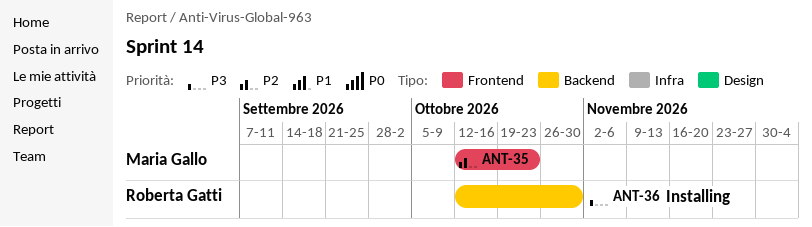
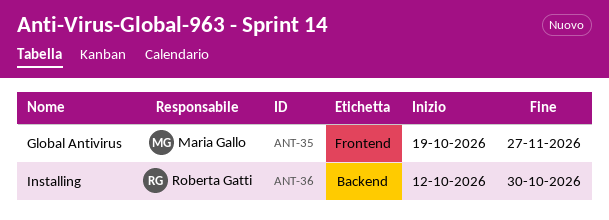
ANT-35, start: Oct 12 -> Oct 19
ANT-35, due: Oct 23 -> Nov 27

